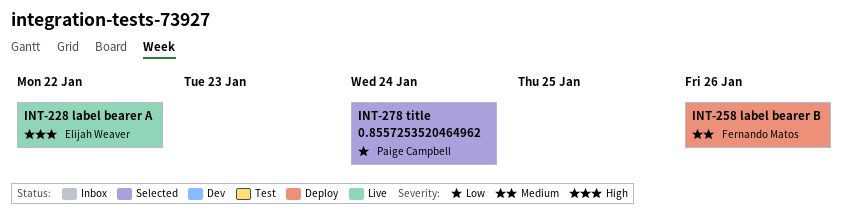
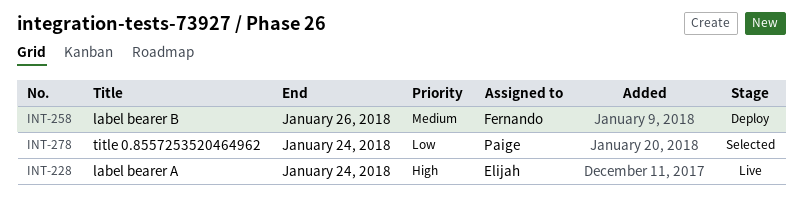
INT-228, due: Jan 22 -> Jan 24

